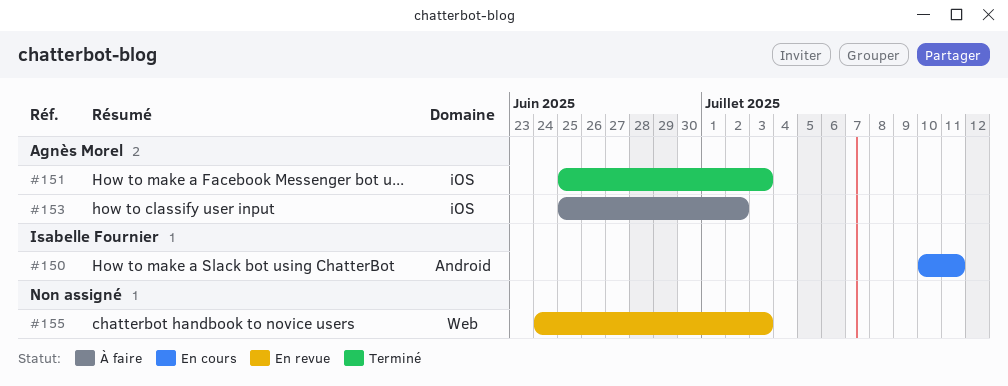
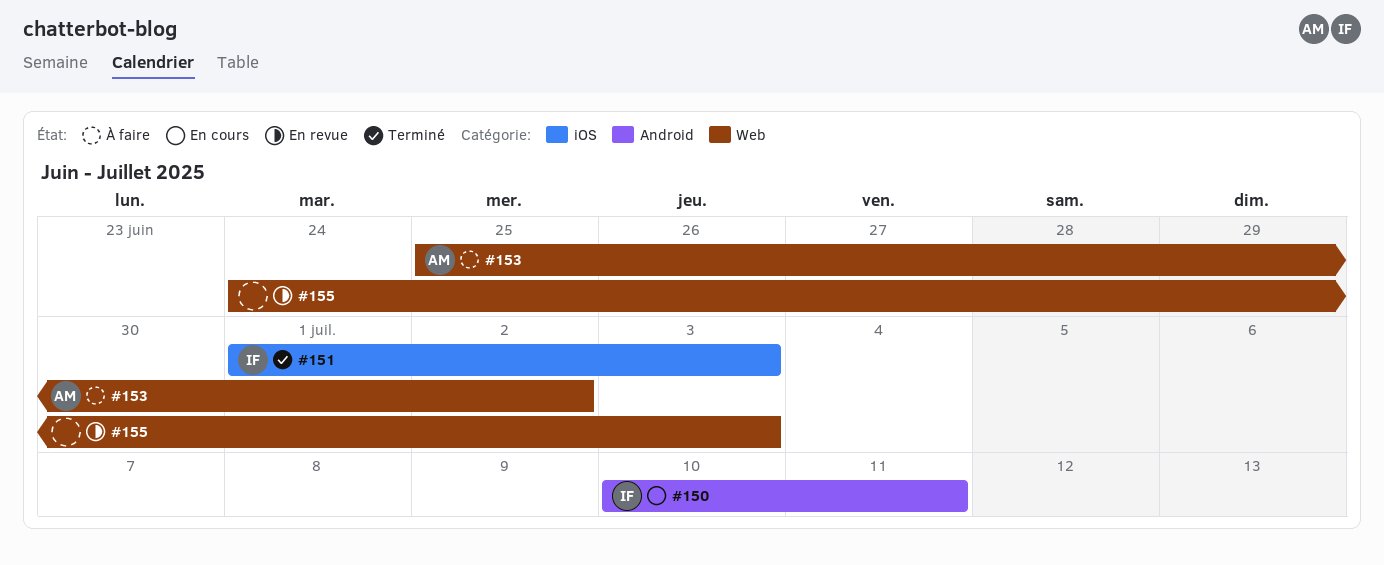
#151, owner: Agnès Morel -> Isabelle Fournier
#151, start: Jun 25 -> Jul 1
#153, label: iOS -> Web

